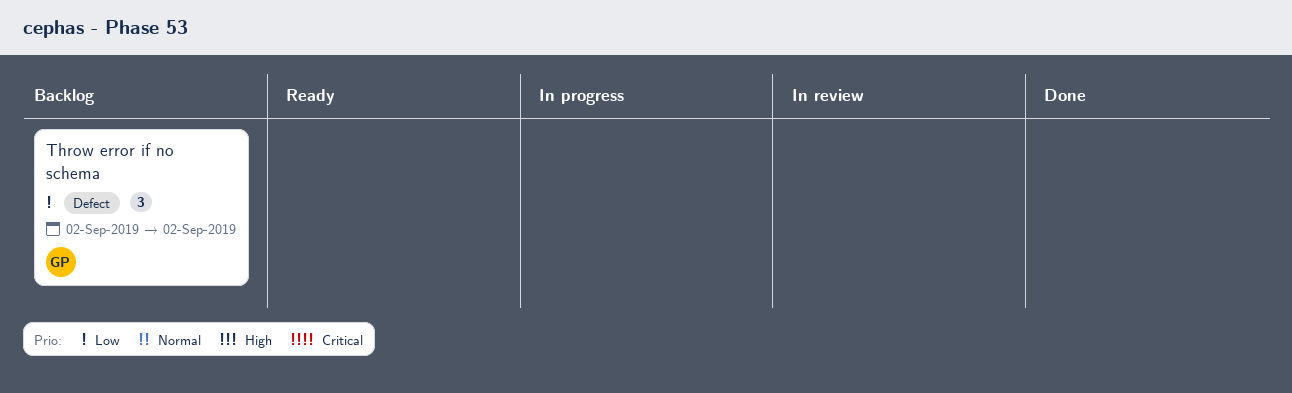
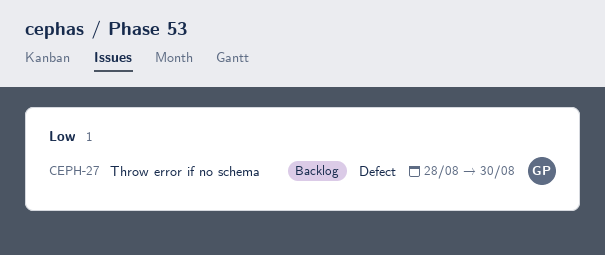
Throw error if no schema, start: Sep 2 -> Aug 28
Throw error if no schema, due: Sep 2 -> Aug 30

